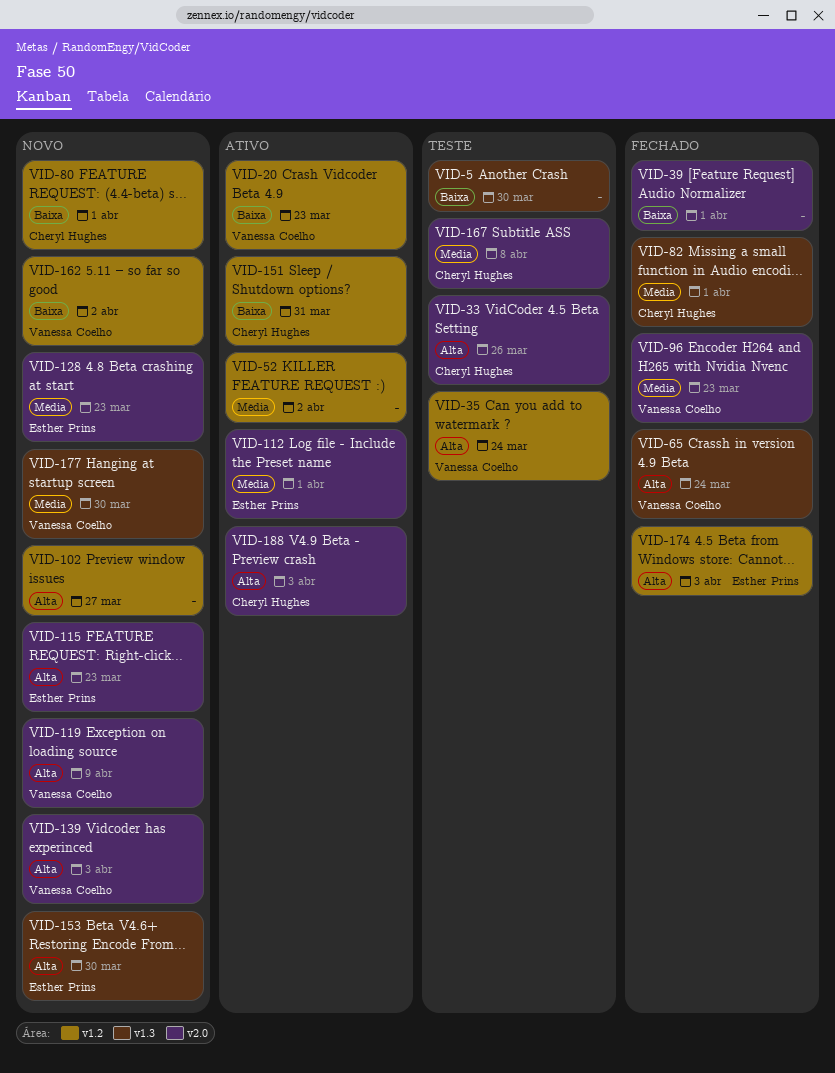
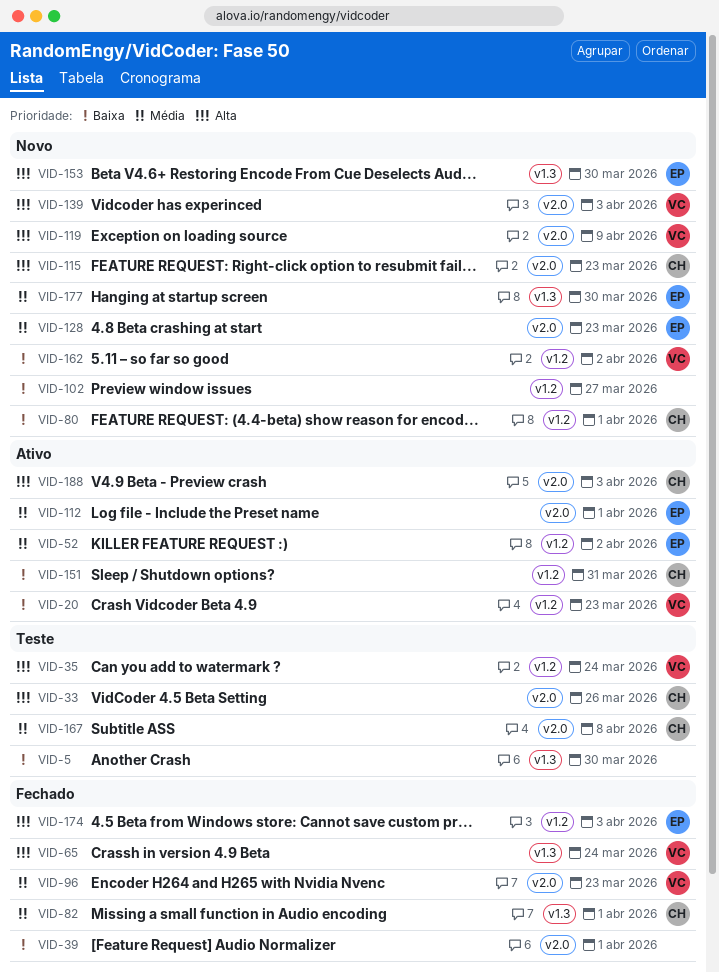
VID-52, owner: none -> Esther Prins
VID-102, priority: Alta -> Baixa
VID-115, owner: Esther Prins -> Cheryl Hughes
VID-177, owner: Vanessa Coelho -> Esther Prins

